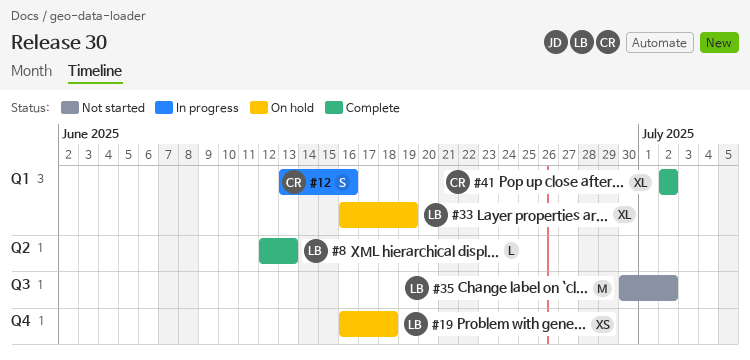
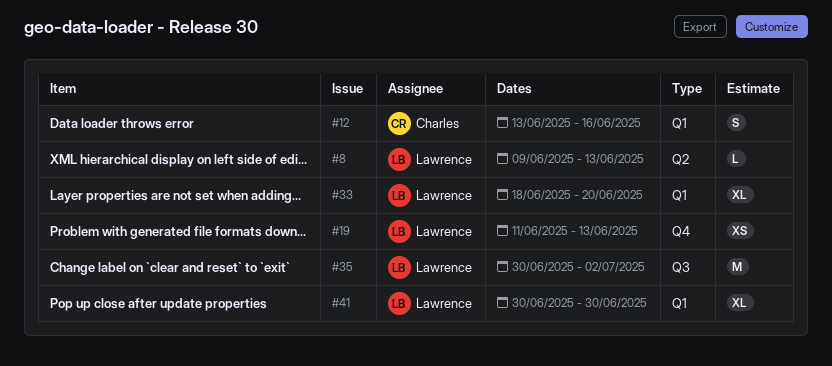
#8, start: Jun 12 -> Jun 9
#19, start: Jun 16 -> Jun 11
#19, due: Jun 18 -> Jun 13
#33, start: Jun 16 -> Jun 18
#33, due: Jun 19 -> Jun 20
#41, owner: Charles -> Lawrence
#41, start: Jul 2 -> Jun 30
#41, due: Jul 2 -> Jun 30

